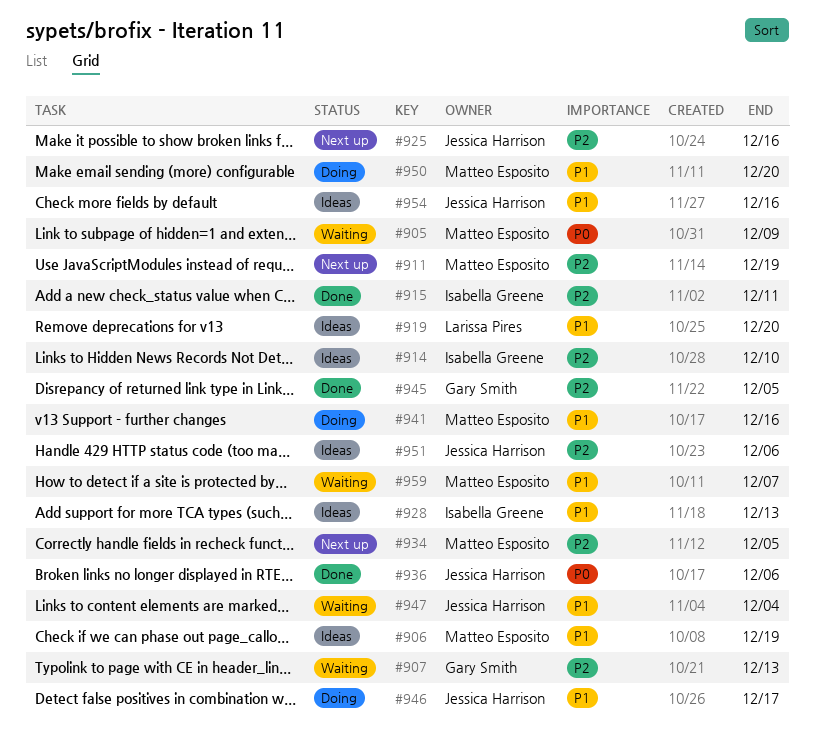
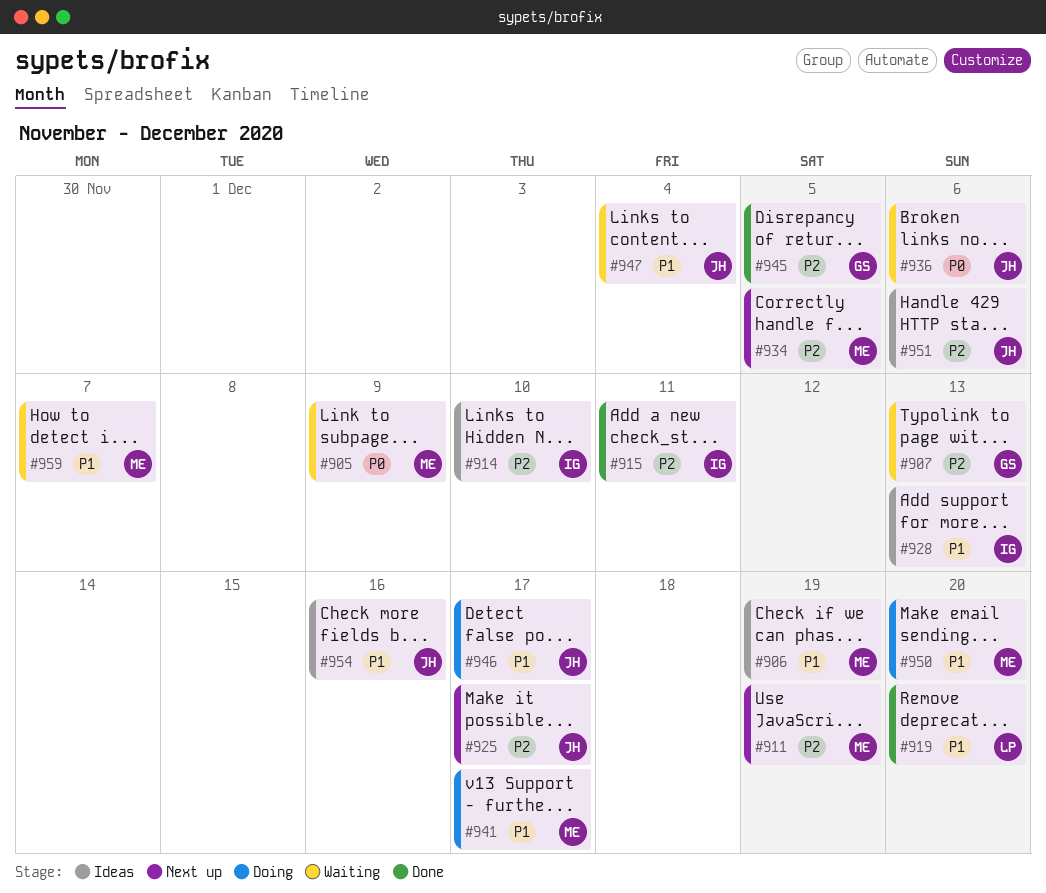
#919, status: Ideas -> Done
#925, due: Dec 16 -> Dec 17
#936, status: Done -> Waiting
#941, due: Dec 16 -> Dec 17

